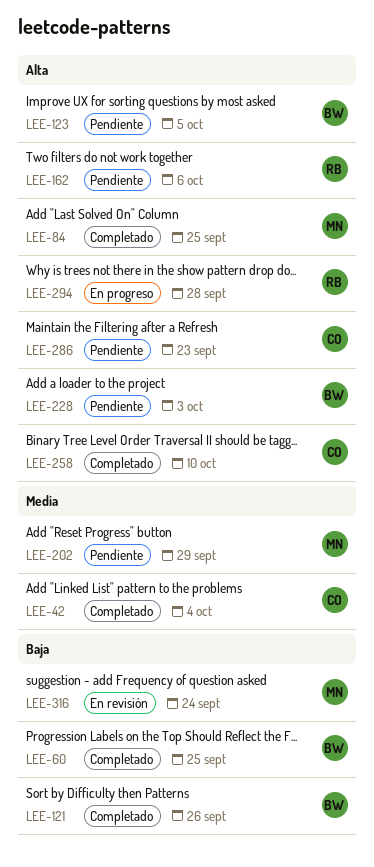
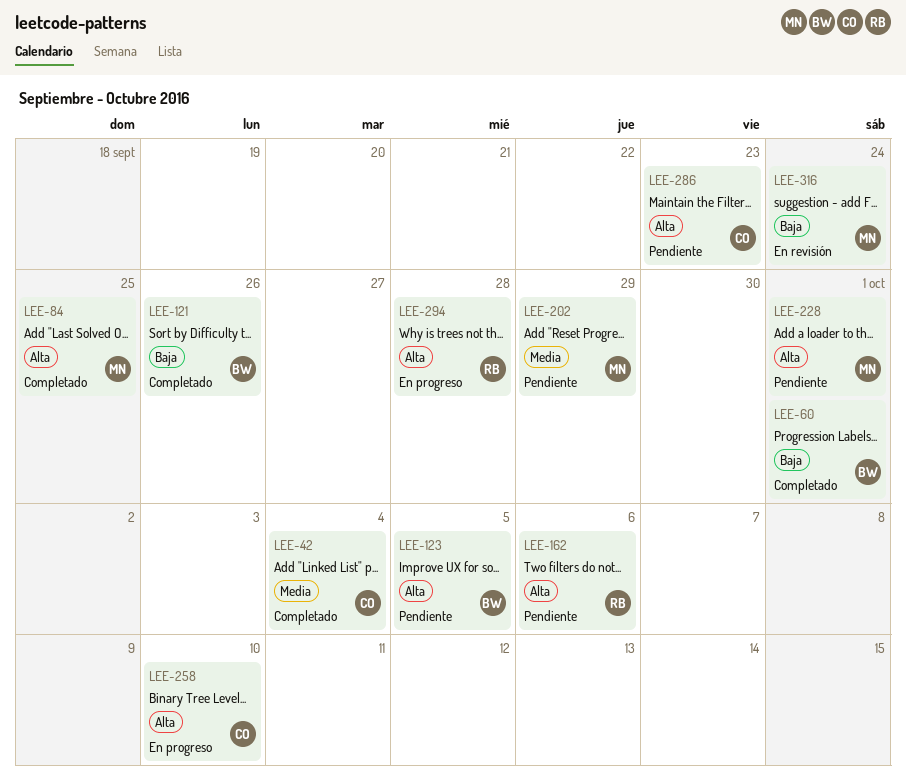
LEE-60, due: Sep 25 -> Oct 1
LEE-228, owner: BW -> MN
LEE-228, due: Oct 3 -> Oct 1
LEE-258, status: Completado -> En progreso

